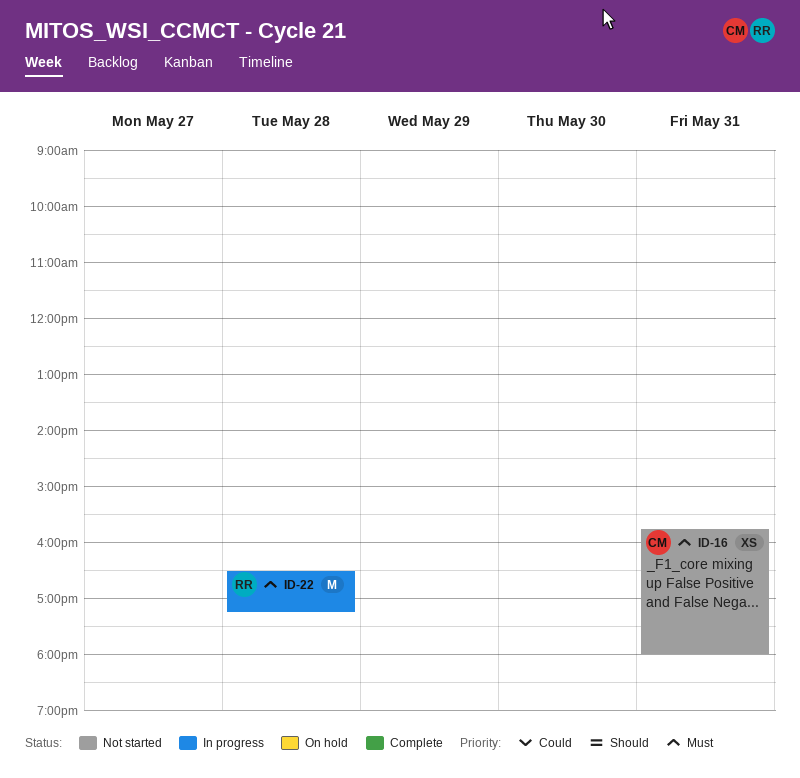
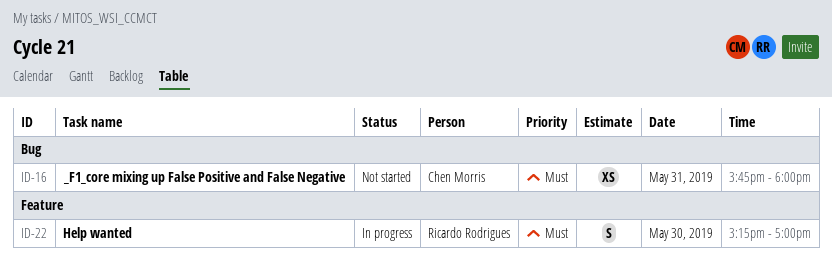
ID-22, estimate: M -> S
ID-22, day: May 28 -> May 30
ID-22, begins: 16:30 -> 15:15
ID-22, ends: 17:15 -> 17:00

